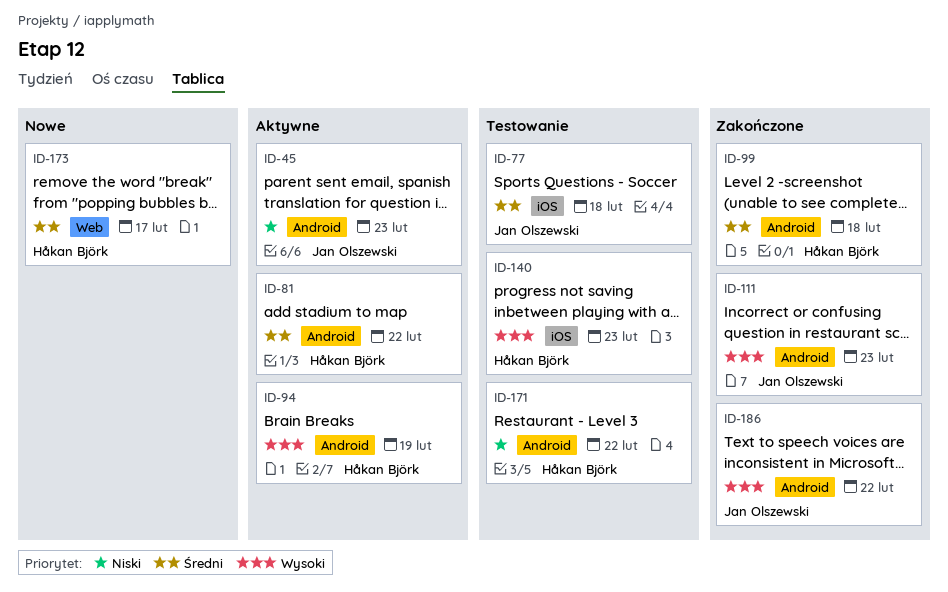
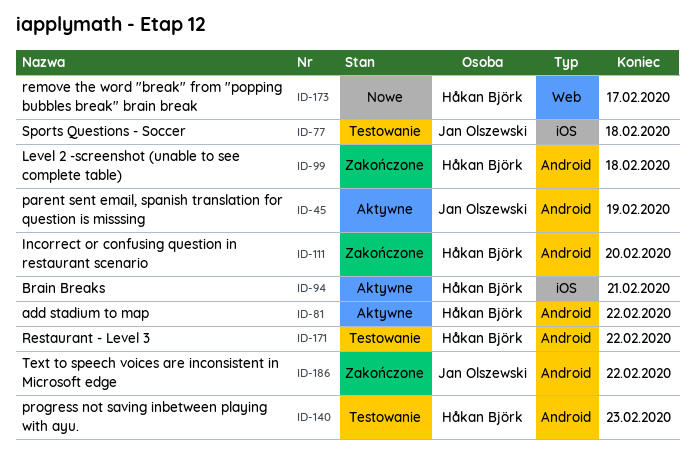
ID-45, due: Feb 23 -> Feb 19
ID-94, label: Android -> iOS
ID-94, due: Feb 19 -> Feb 21
ID-111, owner: Jan Olszewski -> Håkan Björk
ID-111, due: Feb 23 -> Feb 20
ID-140, label: iOS -> Android

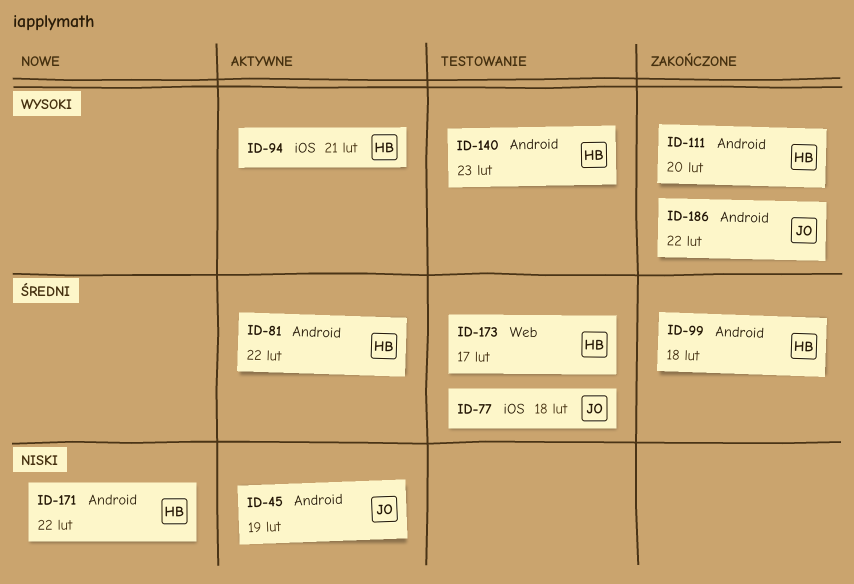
ID-171, status: Testowanie -> Nowe
ID-173, status: Nowe -> Testowanie

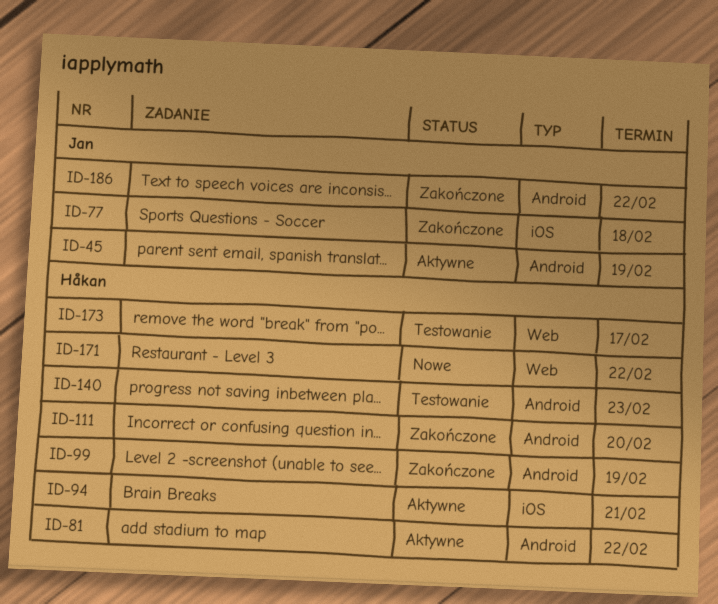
ID-77, status: Testowanie -> Zakończone
ID-99, due: Feb 18 -> Feb 19
ID-171, label: Android -> Web

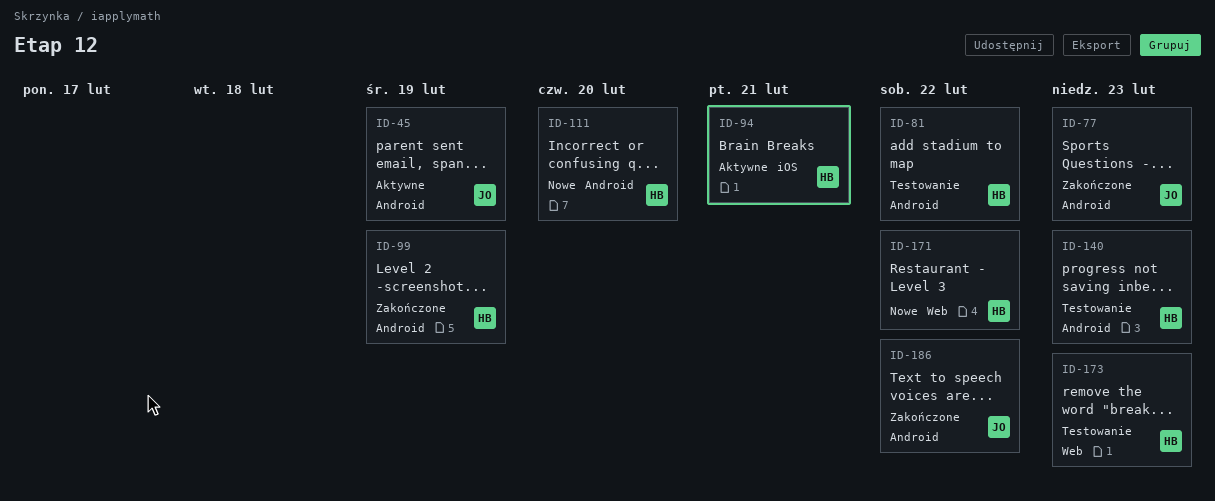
ID-77, label: iOS -> Android
ID-77, due: Feb 18 -> Feb 23
ID-81, status: Aktywne -> Testowanie
ID-111, status: Zakończone -> Nowe
ID-173, due: Feb 17 -> Feb 23

